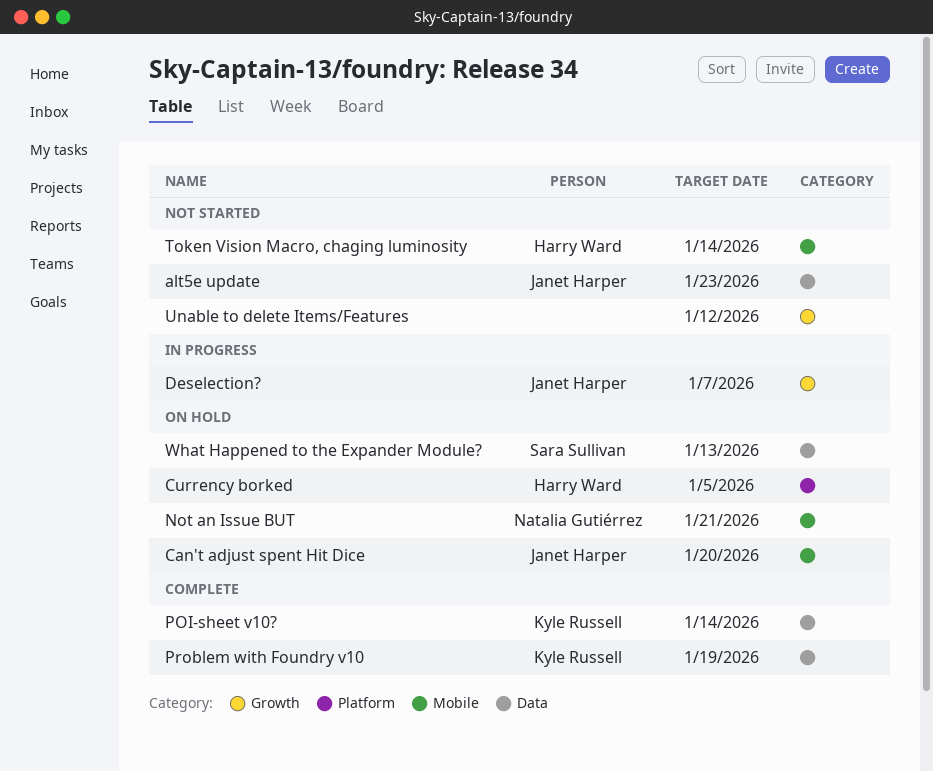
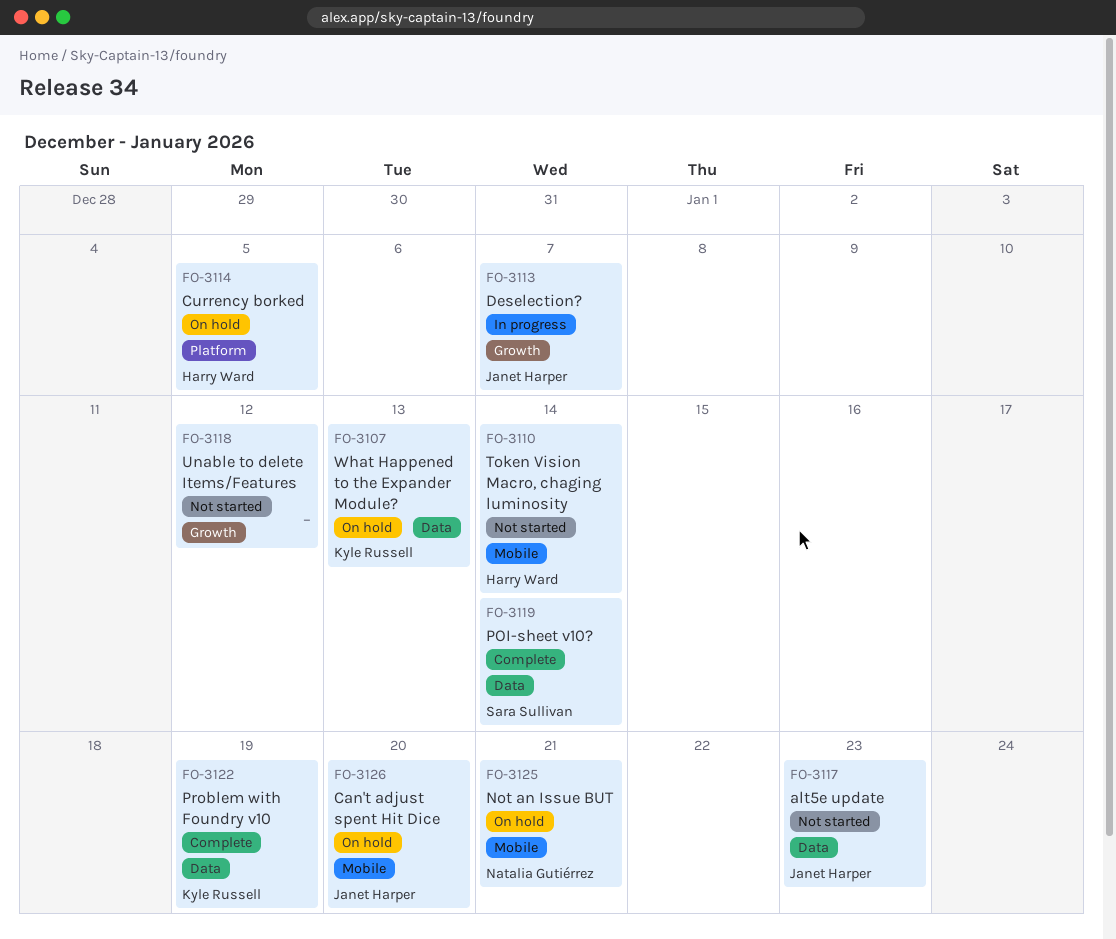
POI-sheet v10?, owner: Kyle Russell -> Sara Sullivan
What Happened to the Expander Module?, owner: Sara Sullivan -> Kyle Russell

